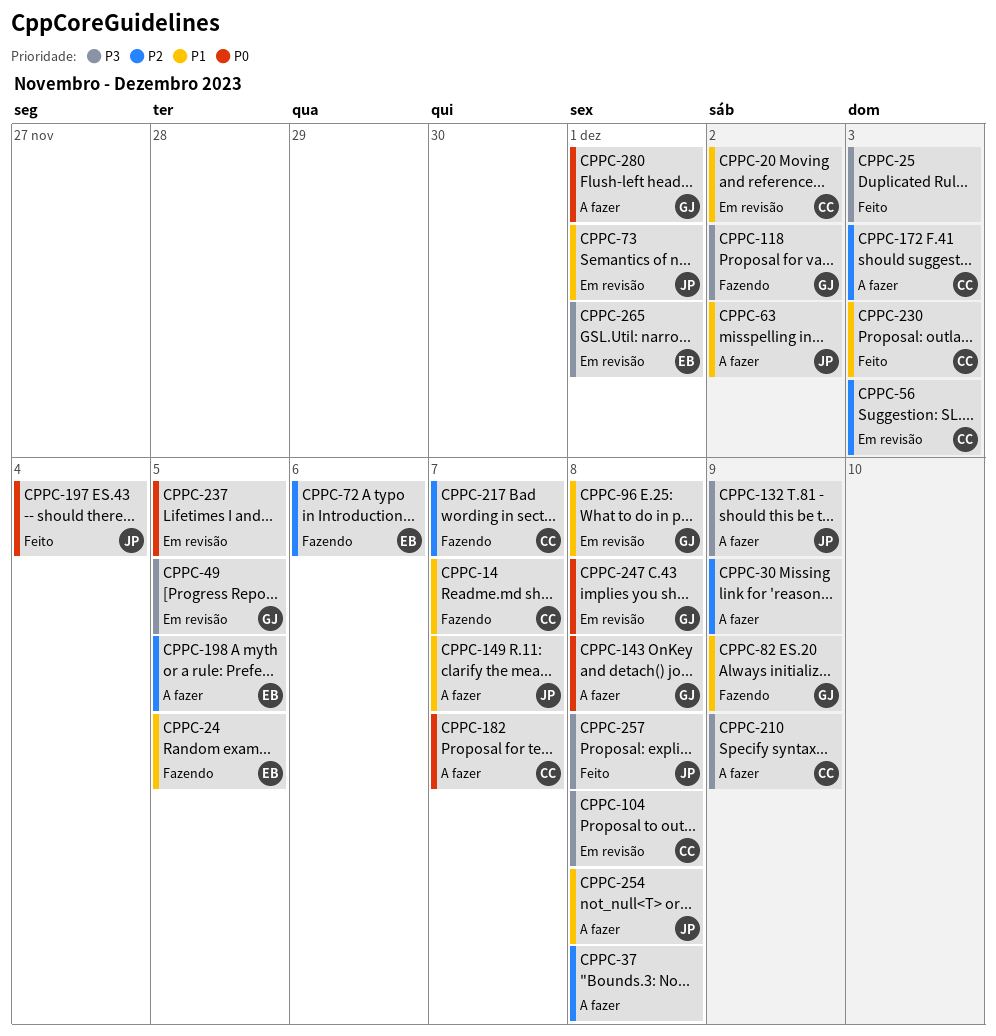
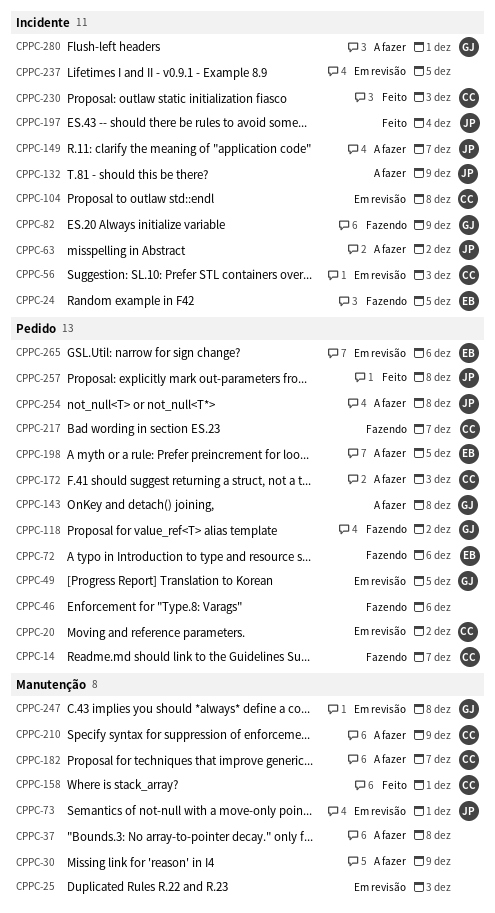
CPPC-25, status: Feito -> Em revisão
CPPC-46: none -> present
CPPC-96: present -> none
CPPC-158: none -> present
CPPC-265, due: Dec 1 -> Dec 6

